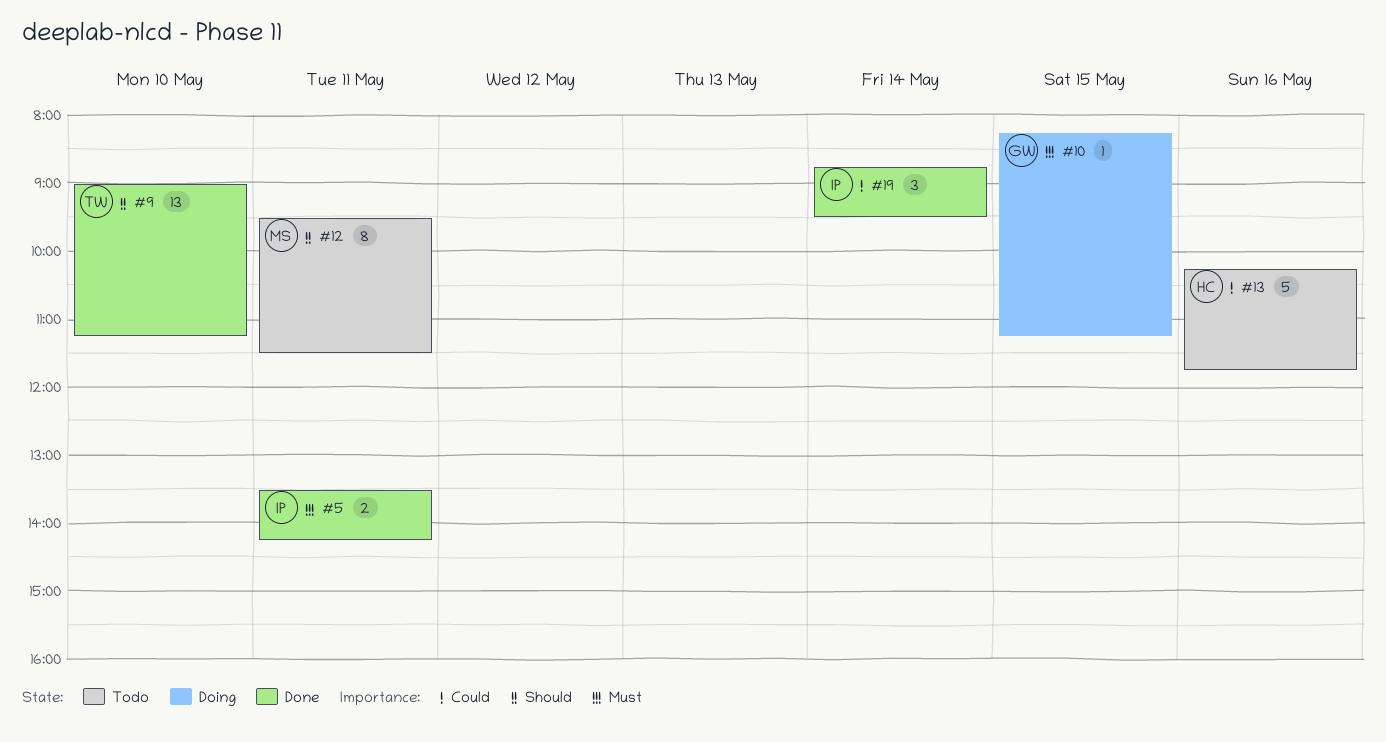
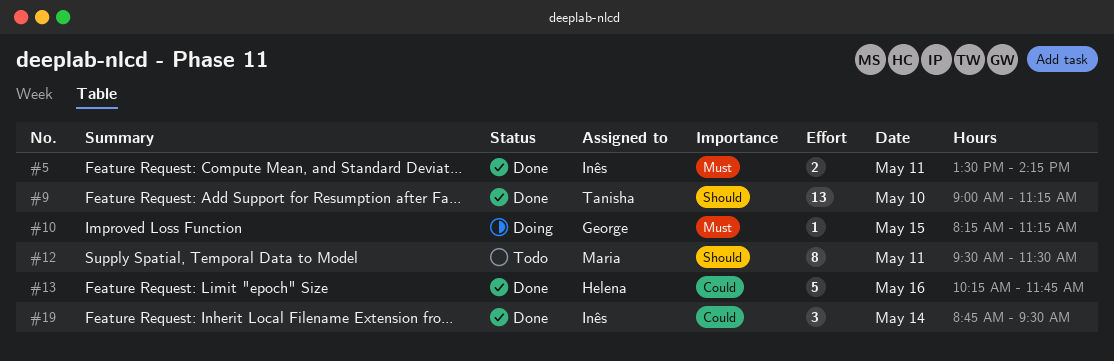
#13, status: Todo -> Done

